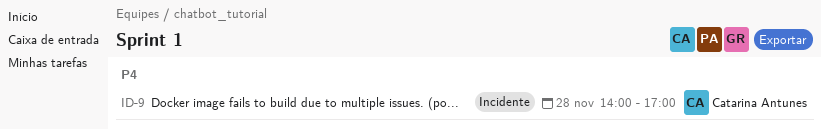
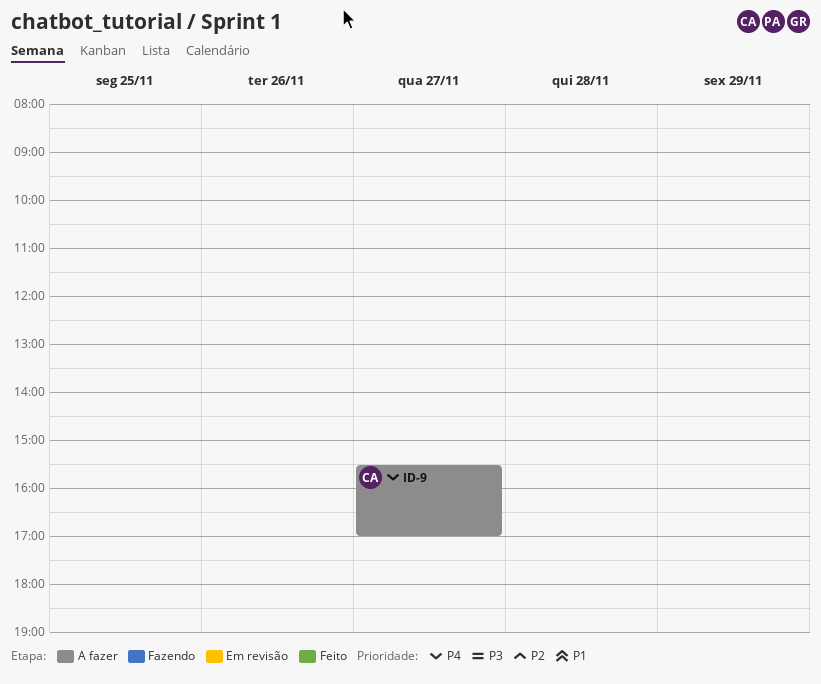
ID-9, day: Nov 28 -> Nov 27
ID-9, begins: 14:00 -> 15:30

